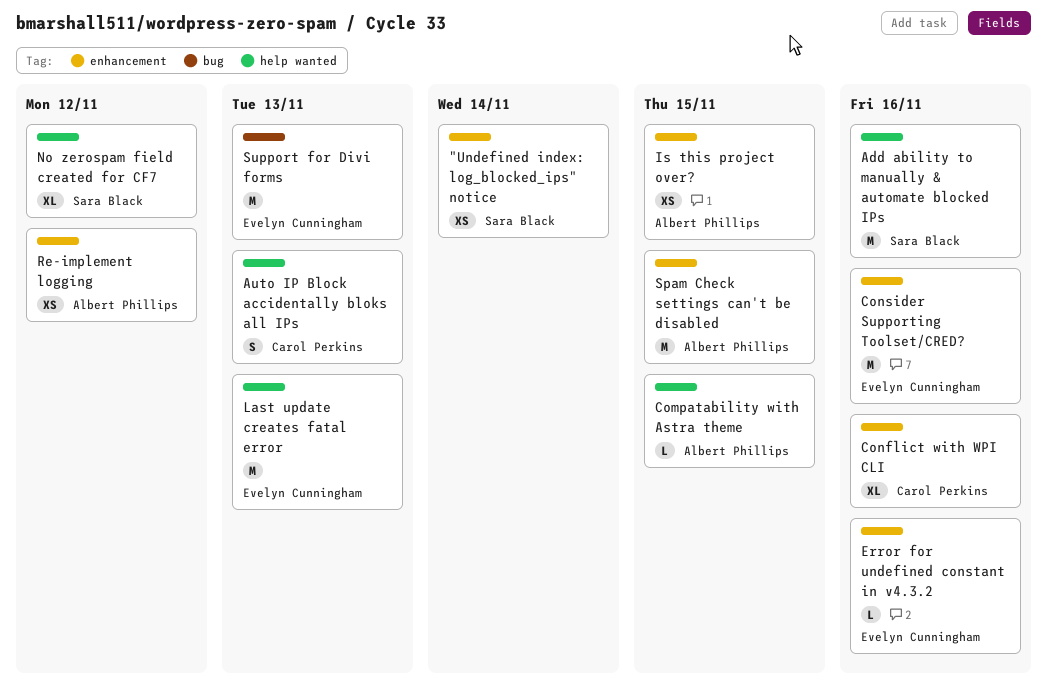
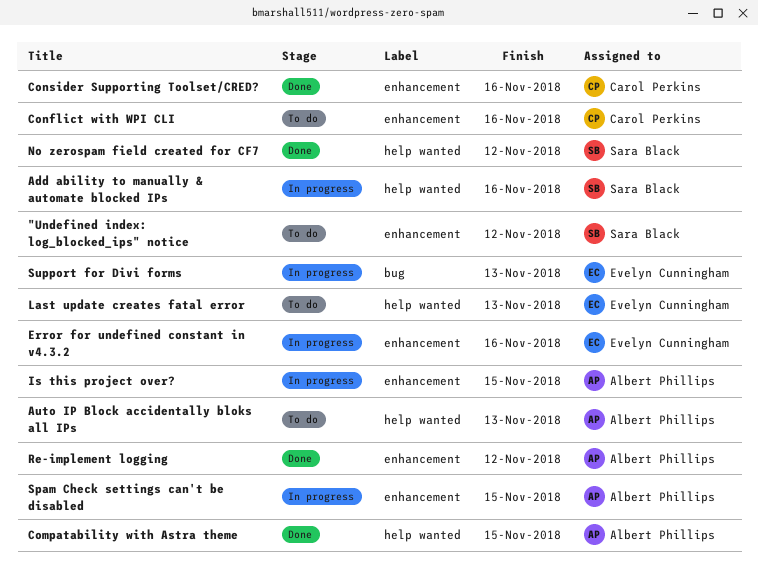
"Undefined index: log_blocked_ips" notice, due: Nov 14 -> Nov 12
Auto IP Block accidentally bloks all IPs, owner: Carol Perkins -> Albert Phillips
Consider Supporting Toolset/CRED?, owner: Evelyn Cunningham -> Carol Perkins

